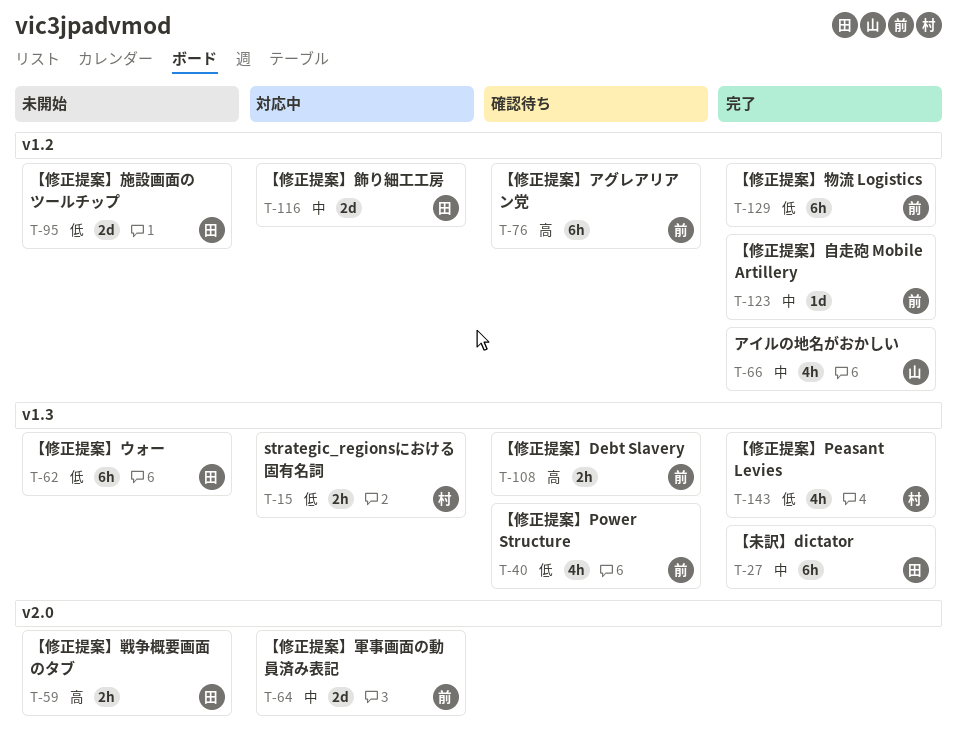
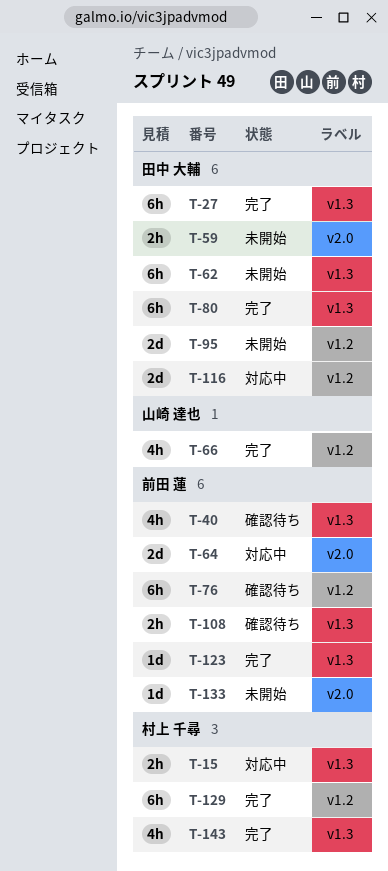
T-80: none -> present
T-123, label: v1.2 -> v1.3
T-129, owner: 前田 蓮 -> 村上 千尋
T-133: none -> present

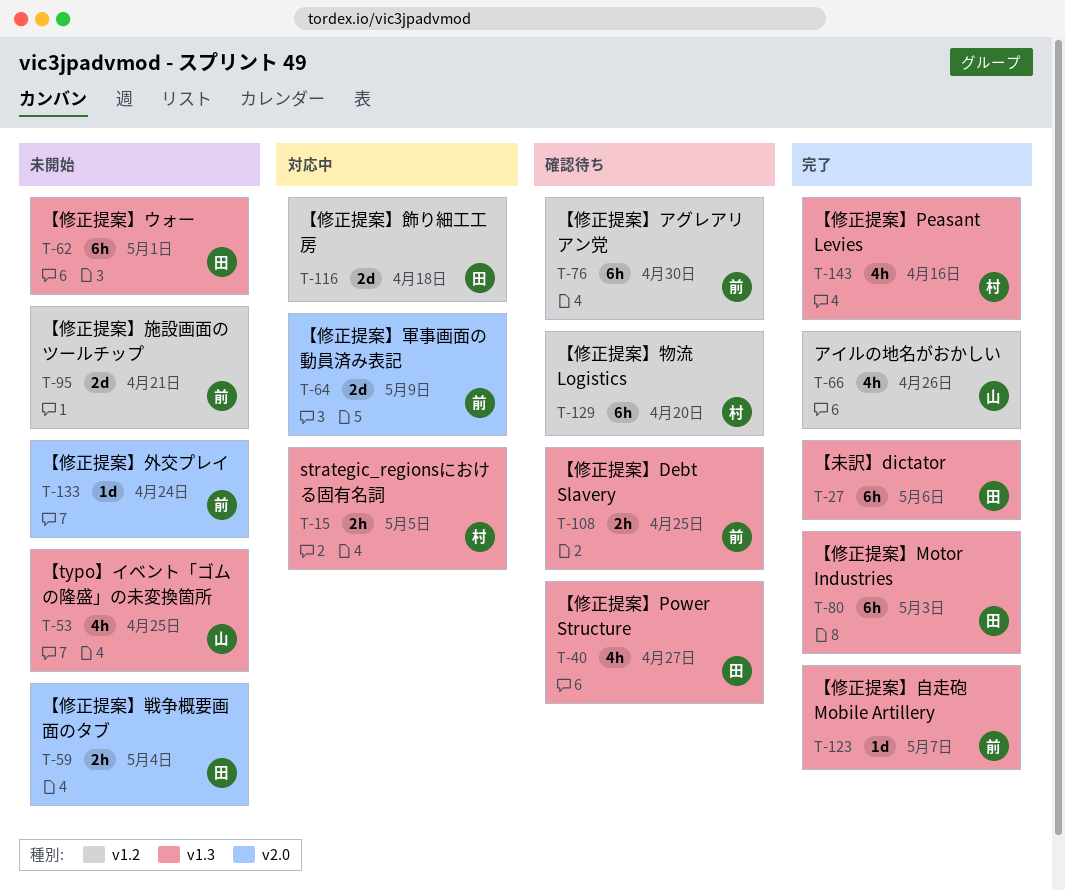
T-40, owner: 前田 蓮 -> 田中 大輔
T-53: none -> present
T-95, owner: 田中 大輔 -> 前田 蓮
T-129, status: 完了 -> 確認待ち

